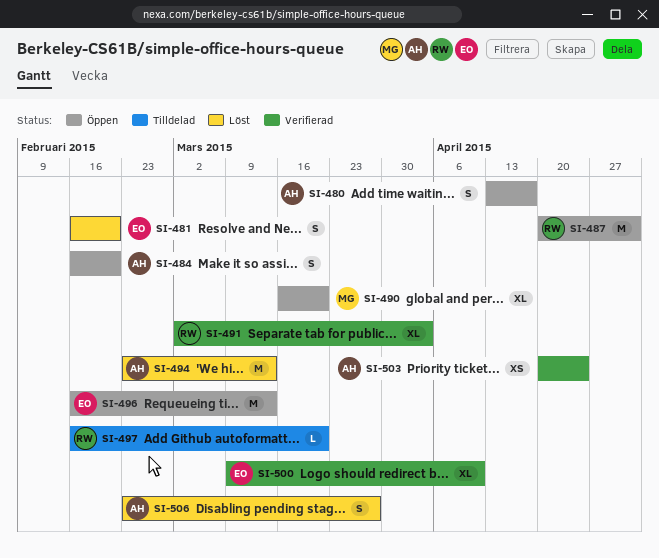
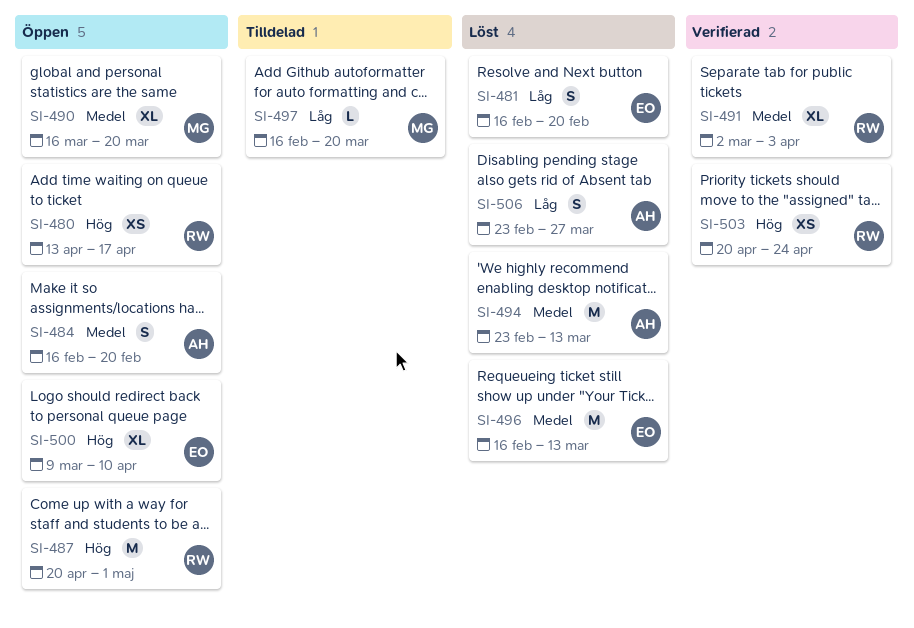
SI-480, owner: AH -> RW
SI-480, estimate: S -> XS
SI-496, status: Öppen -> Löst
SI-497, owner: RW -> MG
SI-500, status: Verifierad -> Öppen
SI-503, owner: AH -> RW

